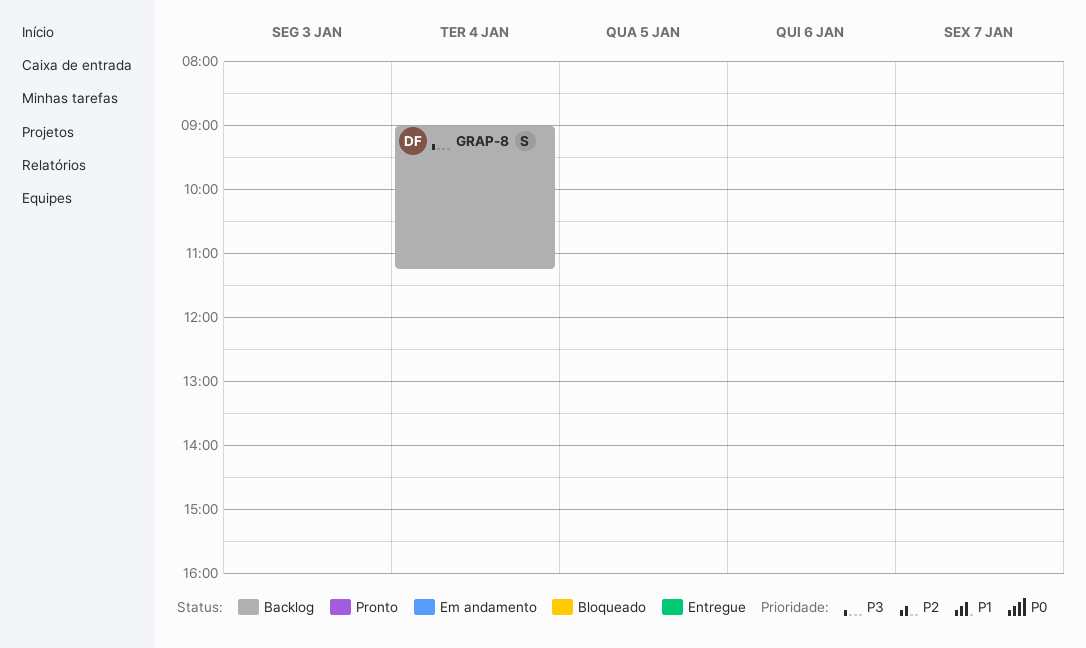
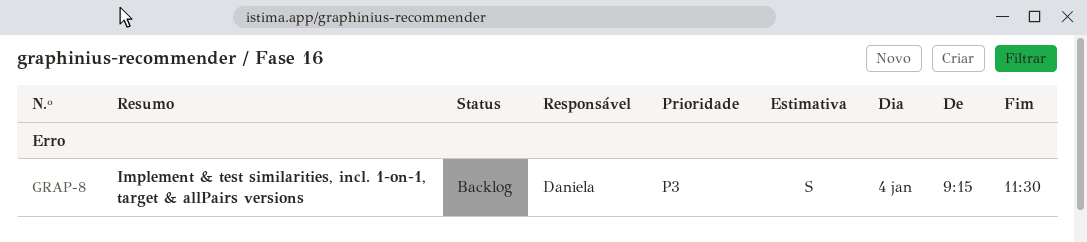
GRAP-8, begins: 09:00 -> 09:15
GRAP-8, ends: 11:15 -> 11:30

